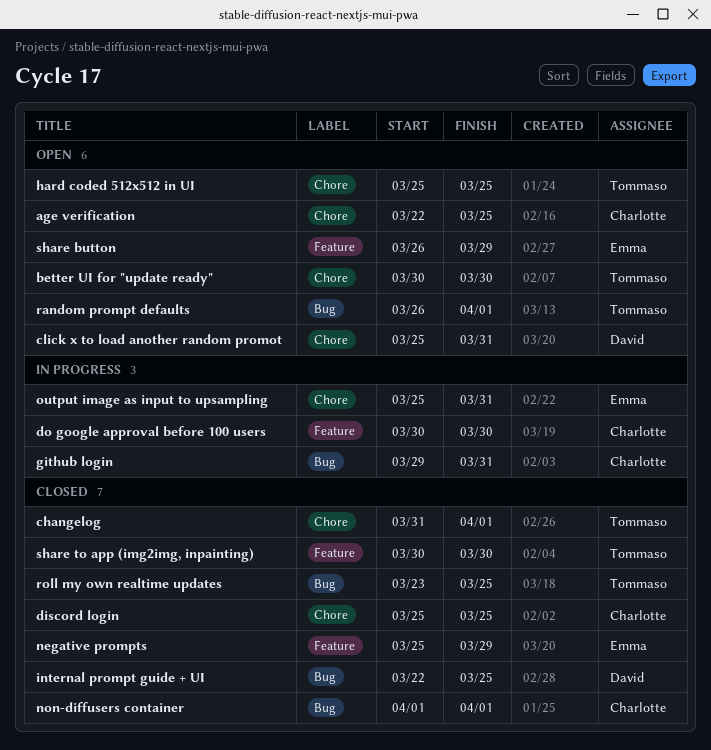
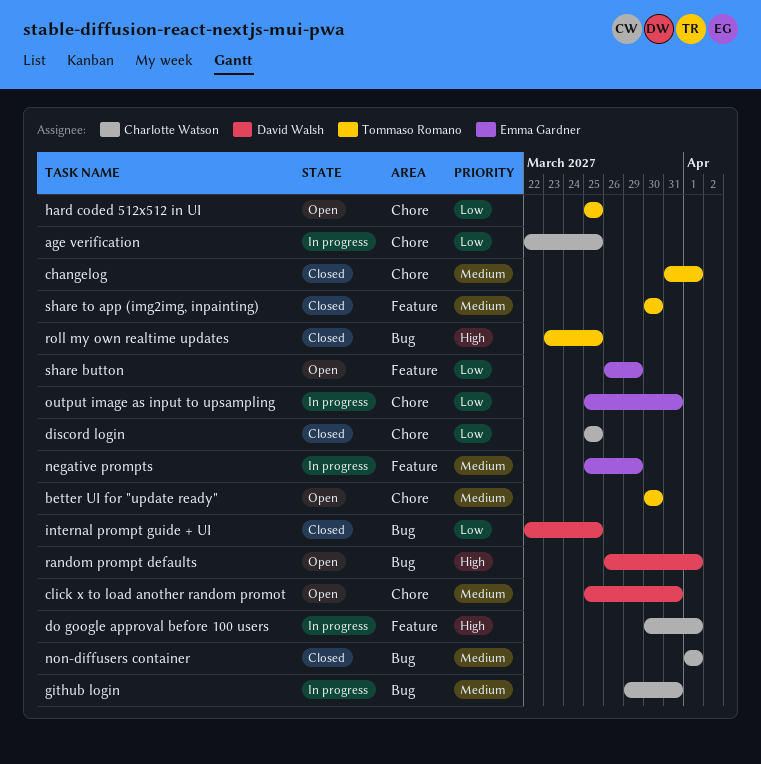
age verification, status: Open -> In progress
do google approval before 100 users, due: Mar 30 -> Apr 1
negative prompts, status: Closed -> In progress
random prompt defaults, owner: Tommaso Romano -> David Walsh

